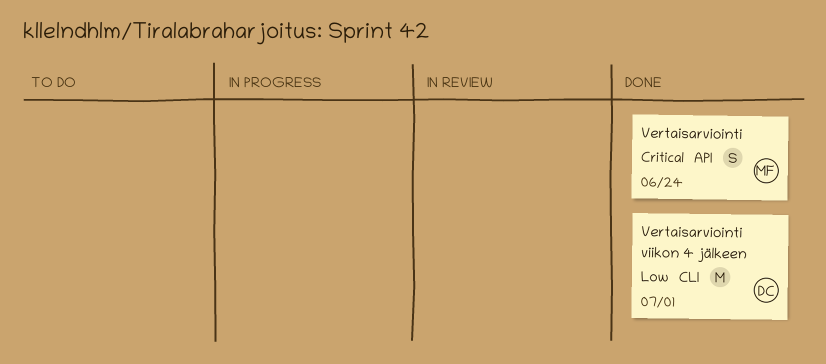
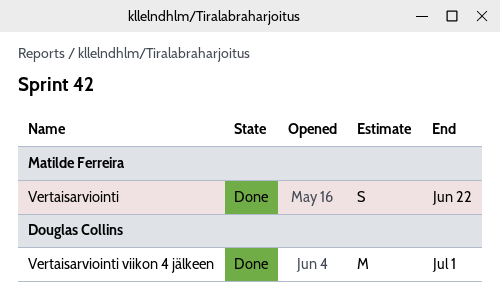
Vertaisarviointi, due: Jun 24 -> Jun 22

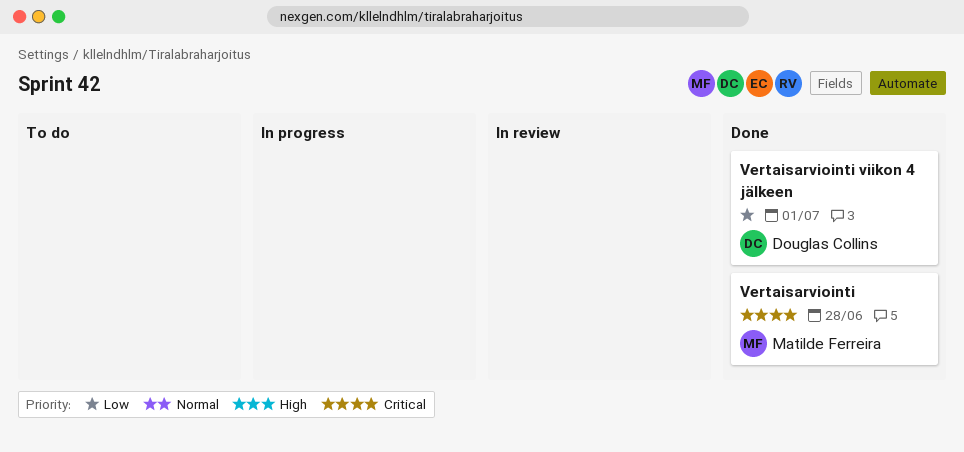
Vertaisarviointi, due: Jun 22 -> Jun 28

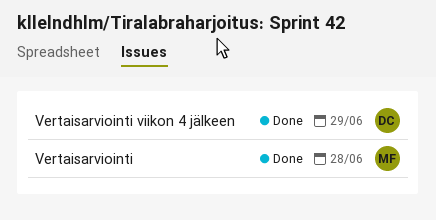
Vertaisarviointi viikon 4 jälkeen, due: Jul 1 -> Jun 29

